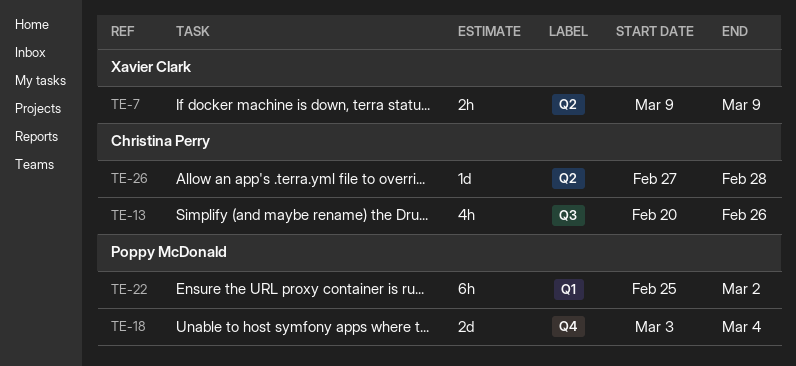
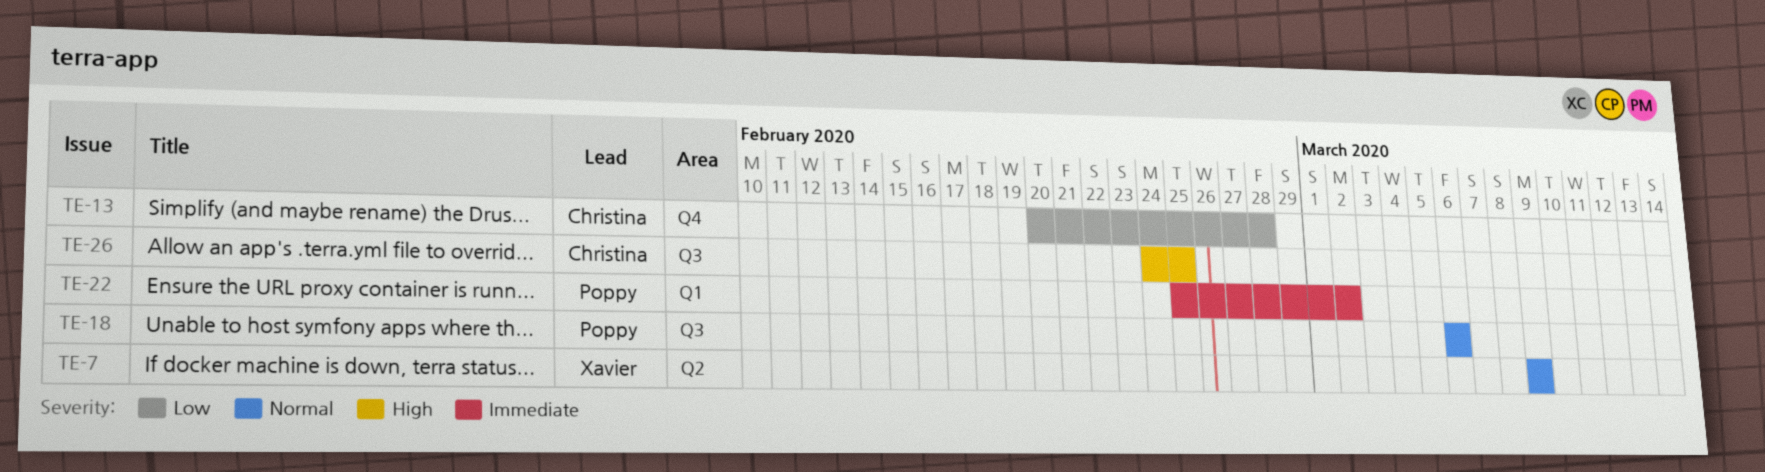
TE-13, label: Q3 -> Q4
TE-13, due: Feb 26 -> Feb 28
TE-18, label: Q4 -> Q3
TE-18, start: Mar 3 -> Mar 6
TE-18, due: Mar 4 -> Mar 6
TE-26, label: Q2 -> Q3
TE-26, start: Feb 27 -> Feb 24
TE-26, due: Feb 28 -> Feb 25

